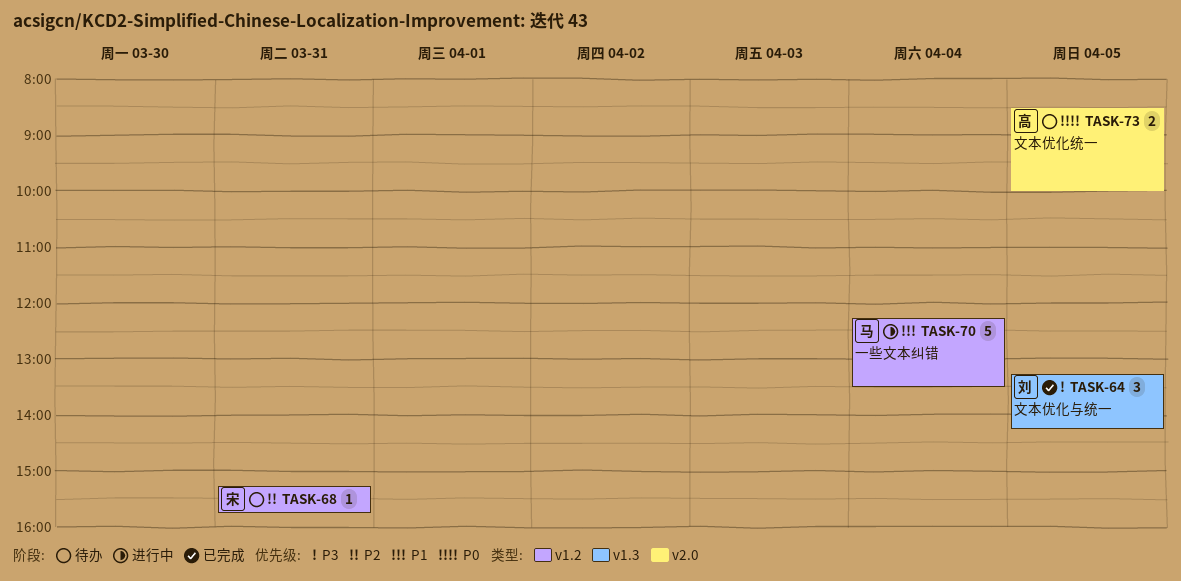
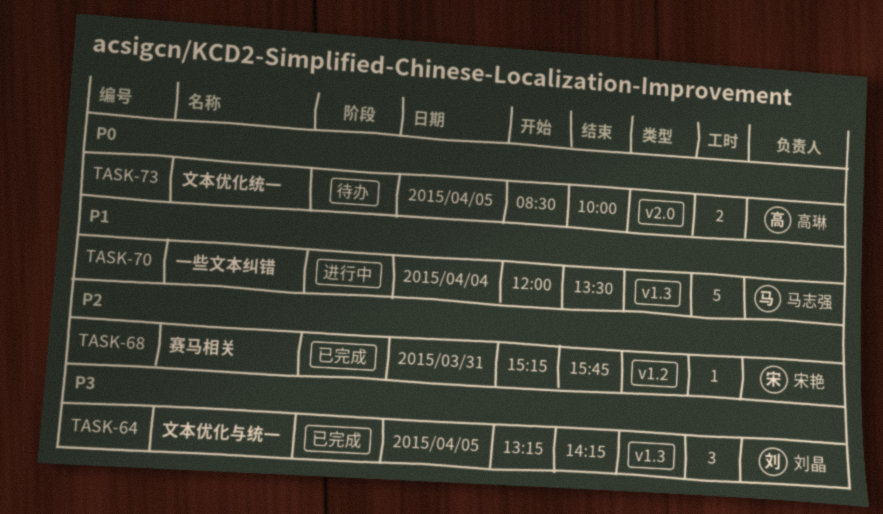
TASK-68, status: 待办 -> 已完成
TASK-70, label: v1.2 -> v1.3
TASK-70, begins: 12:15 -> 12:00

